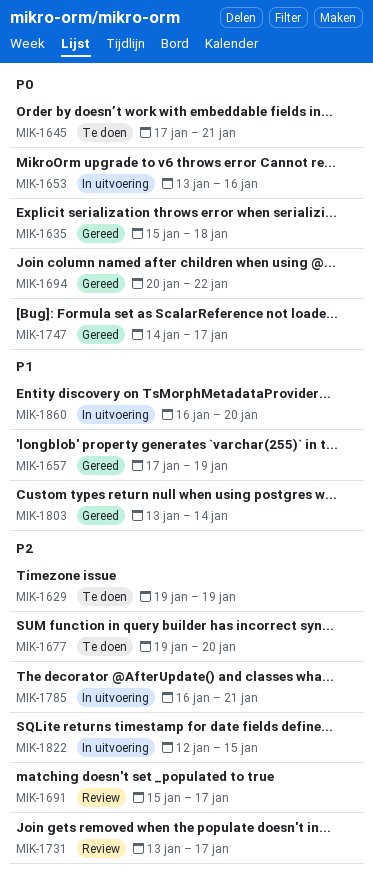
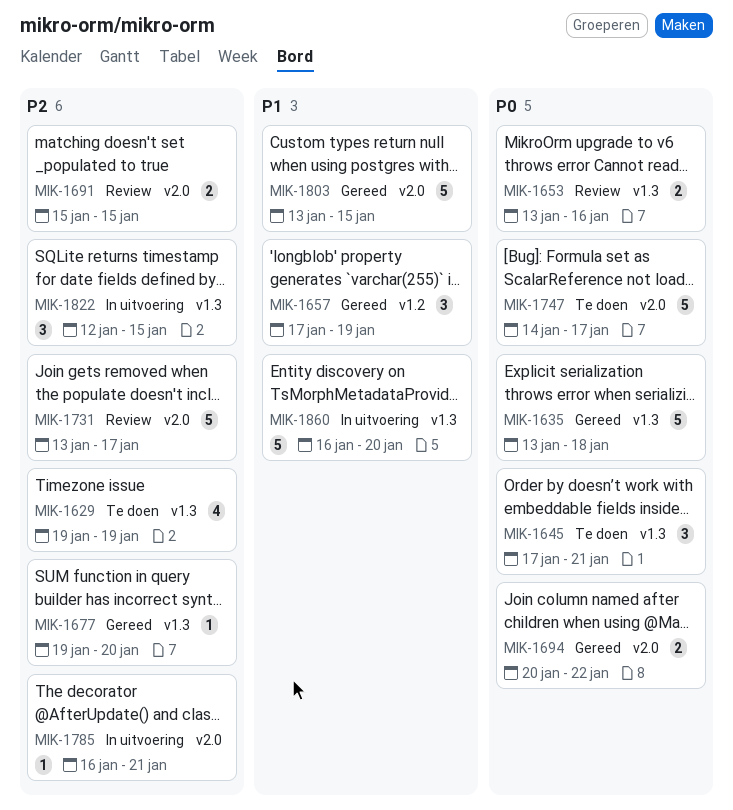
MIK-1635, start: Jan 15 -> Jan 13
MIK-1653, status: In uitvoering -> Review
MIK-1677, status: Te doen -> Gereed
MIK-1691, due: Jan 17 -> Jan 15
MIK-1747, status: Gereed -> Te doen
MIK-1803, due: Jan 14 -> Jan 15

